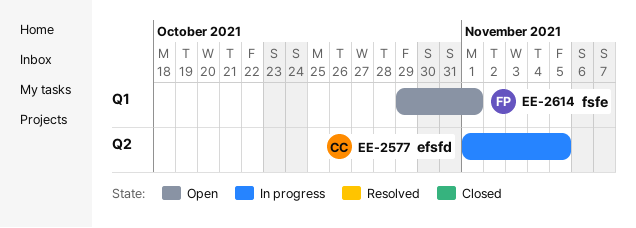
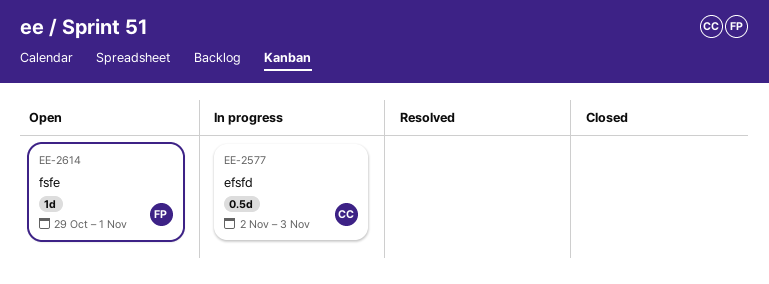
EE-2577, start: Nov 1 -> Nov 2
EE-2577, due: Nov 5 -> Nov 3

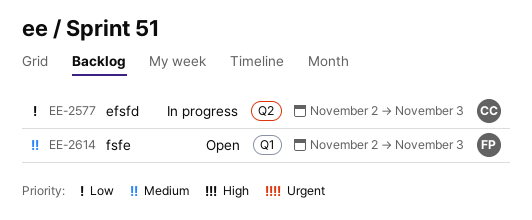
EE-2614, start: Oct 29 -> Nov 2
EE-2614, due: Nov 1 -> Nov 3

